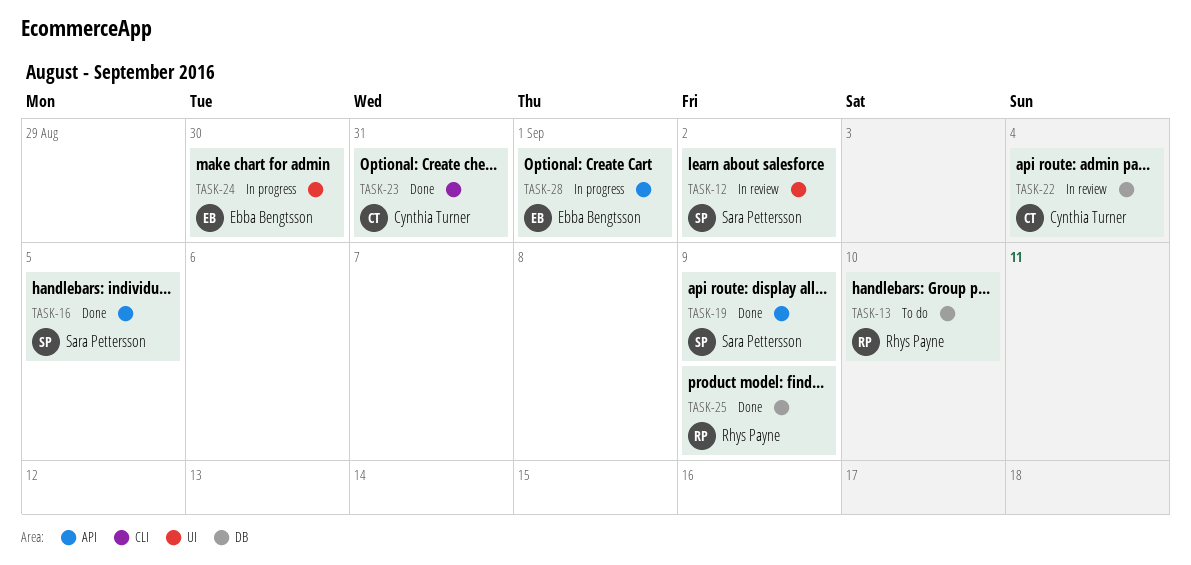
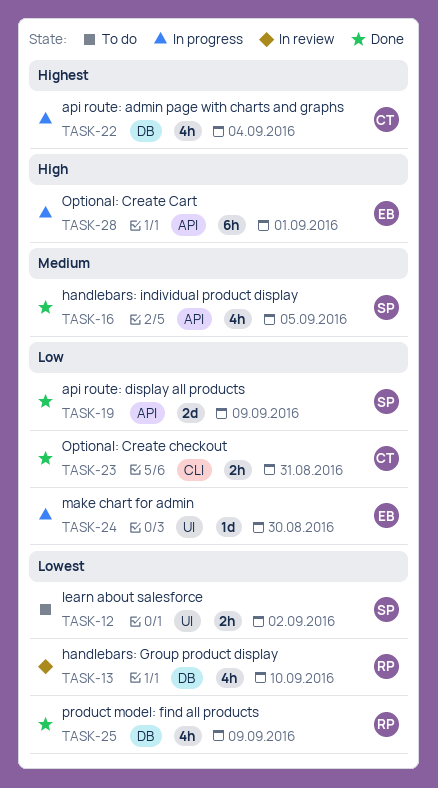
TASK-12, status: In review -> To do
TASK-13, status: To do -> In review
TASK-22, status: In review -> In progress

